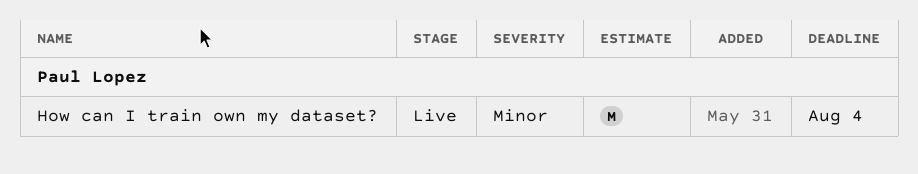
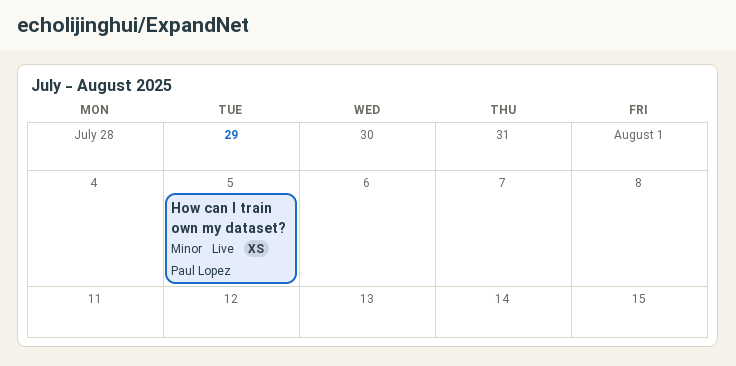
How can I train own my dataset?, estimate: M -> XS
How can I train own my dataset?, due: Aug 4 -> Aug 5

